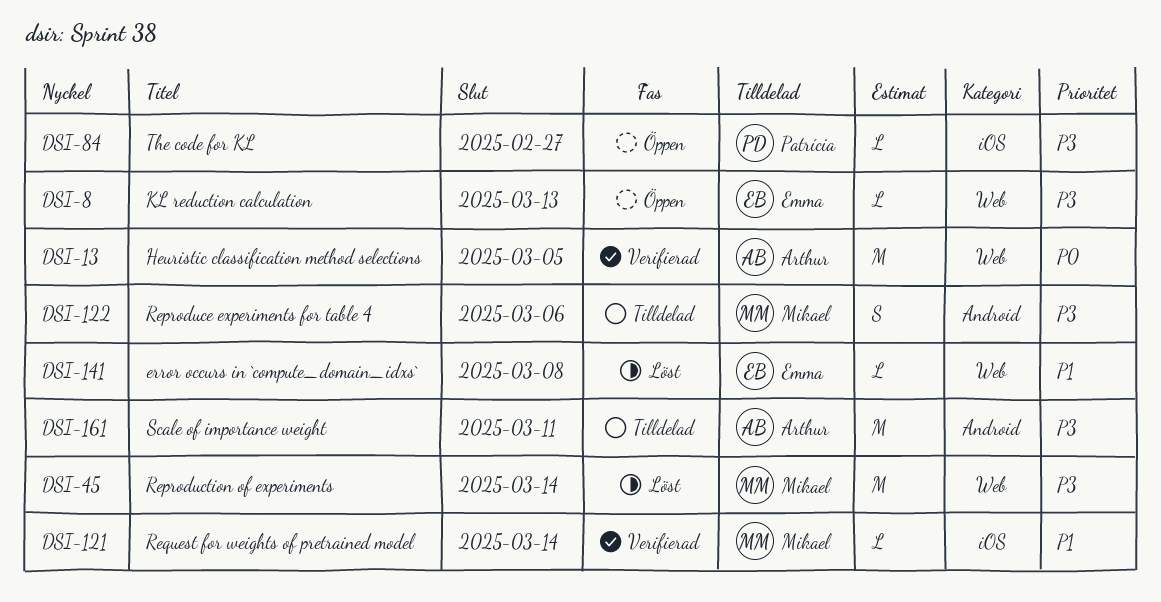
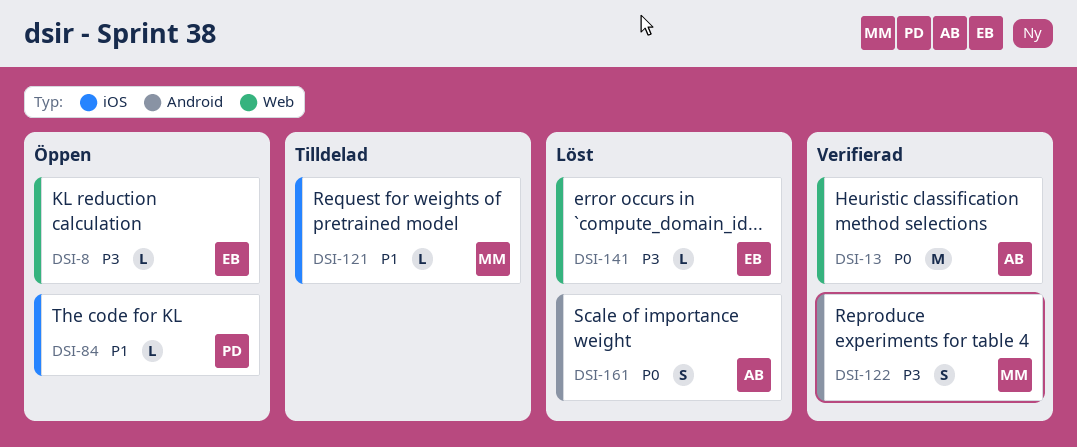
DSI-45: present -> none
DSI-84, priority: P3 -> P1
DSI-121, status: Verifierad -> Tilldelad
DSI-122, status: Tilldelad -> Verifierad
DSI-141, priority: P1 -> P3
DSI-161, status: Tilldelad -> Löst
DSI-161, priority: P3 -> P0
DSI-161, estimate: M -> S

